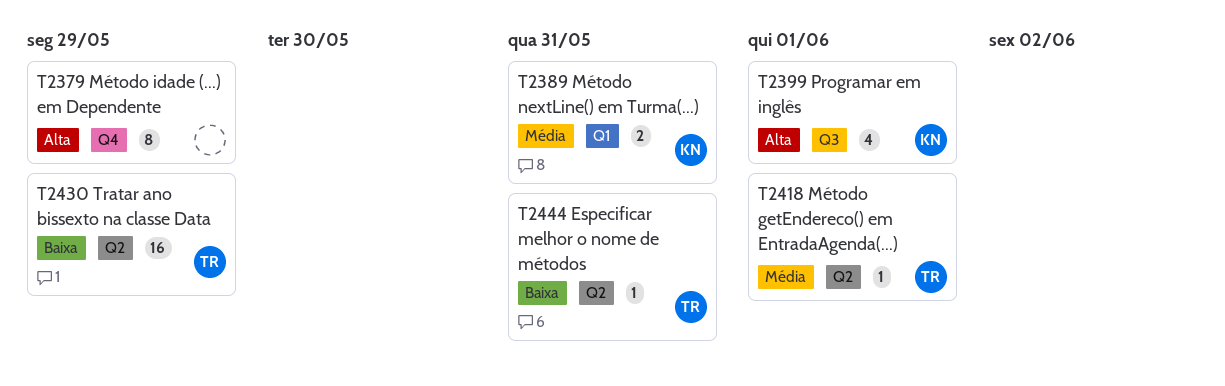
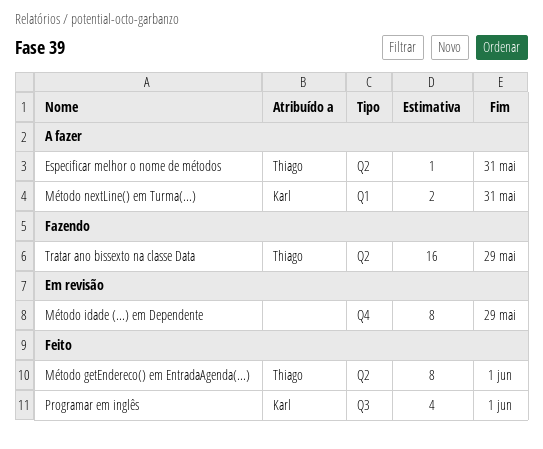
Método getEndereco() em EntradaAgenda(...), estimate: 1 -> 8

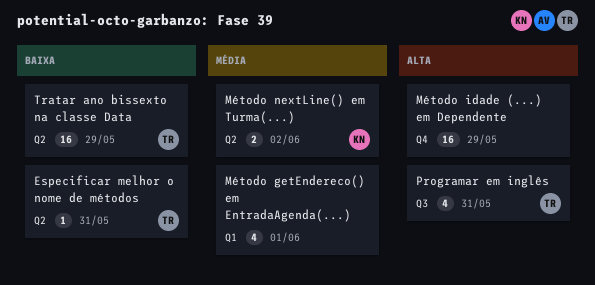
Método getEndereco() em EntradaAgenda(...), owner: Thiago -> none
Método getEndereco() em EntradaAgenda(...), label: Q2 -> Q1
Método getEndereco() em EntradaAgenda(...), estimate: 8 -> 4
Método idade (...) em Dependente, estimate: 8 -> 16
Método nextLine() em Turma(...), label: Q1 -> Q2
Método nextLine() em Turma(...), due: May 31 -> Jun 2
Programar em inglês, owner: Karl -> Thiago
Programar em inglês, due: Jun 1 -> May 31

